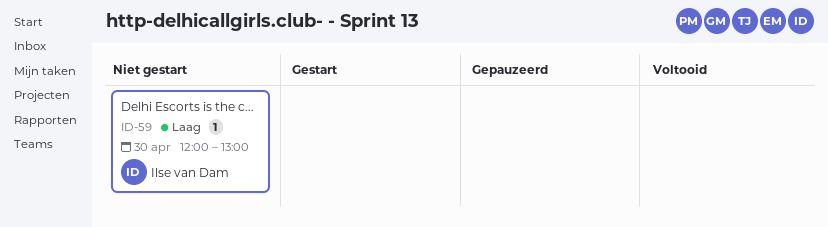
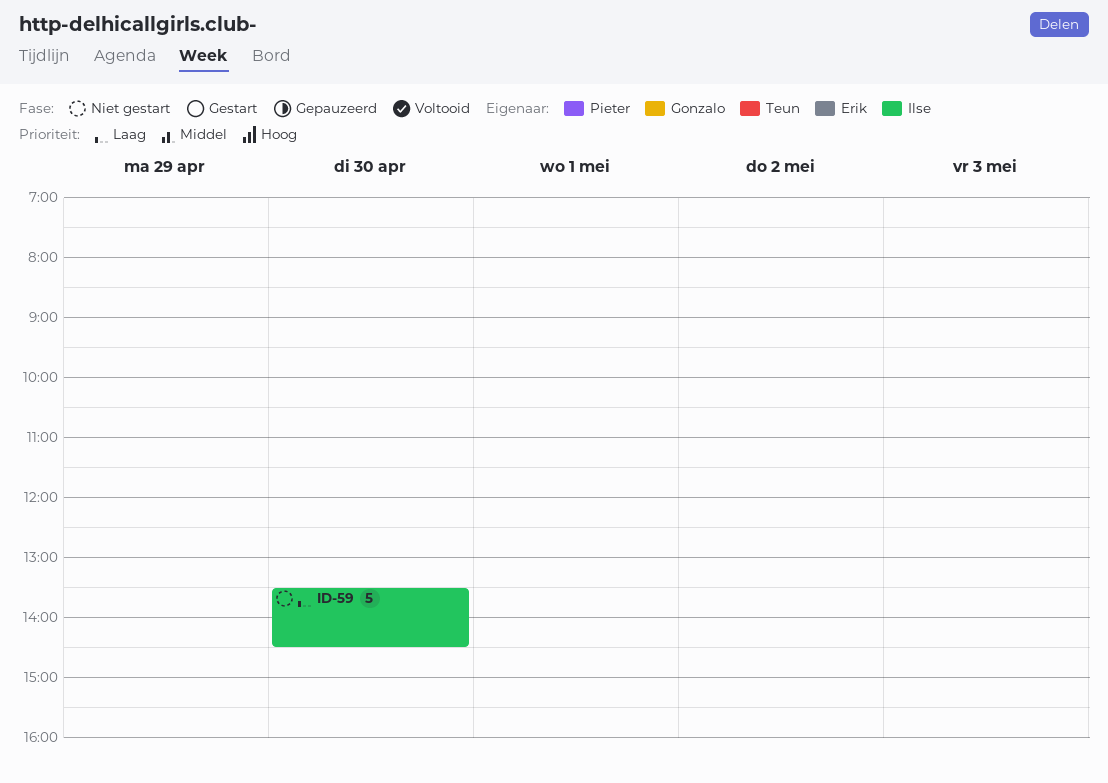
ID-59, estimate: 1 -> 5
ID-59, begins: 12:00 -> 13:30
ID-59, ends: 13:00 -> 14:30

